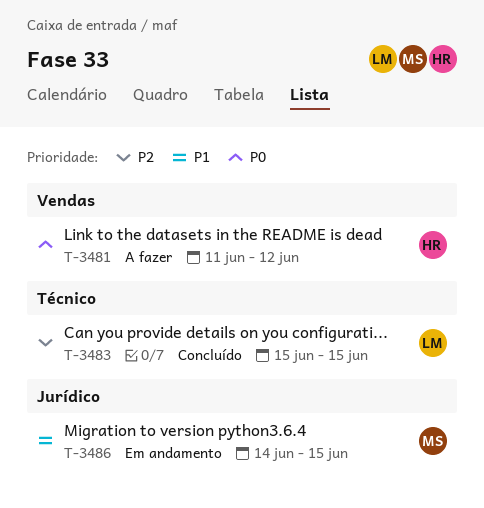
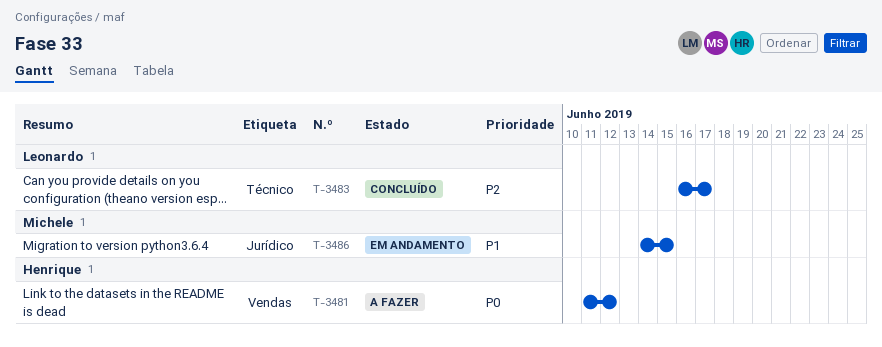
T-3483, start: Jun 15 -> Jun 16
T-3483, due: Jun 15 -> Jun 17

